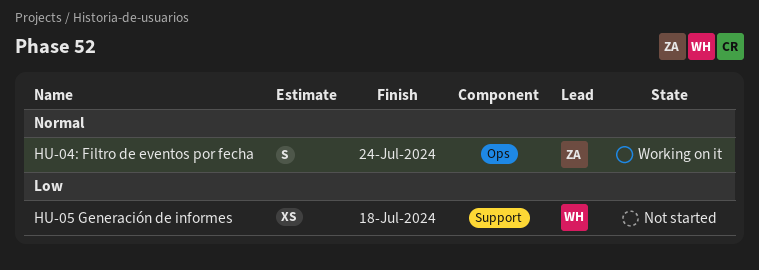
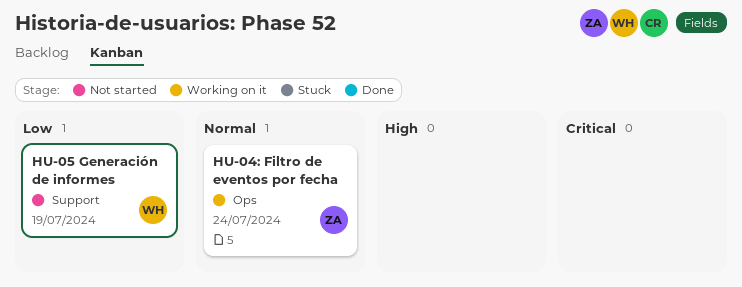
HU-05 Generación de informes, due: Jul 18 -> Jul 19

